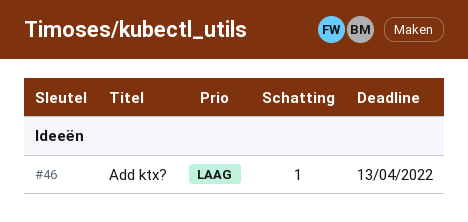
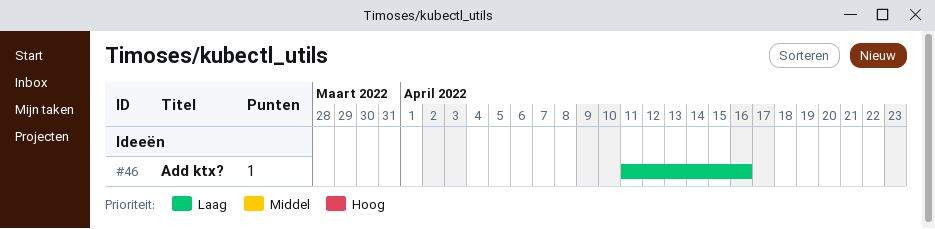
#46, due: Apr 13 -> Apr 16

